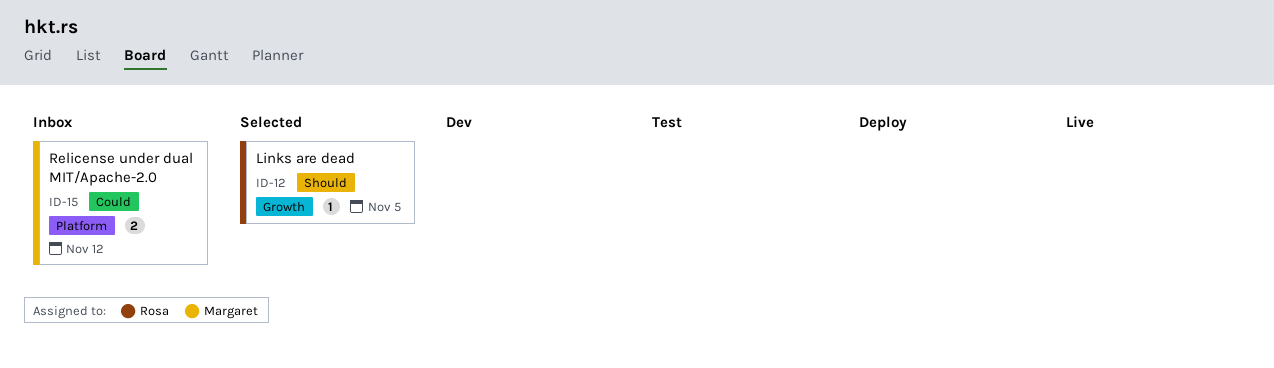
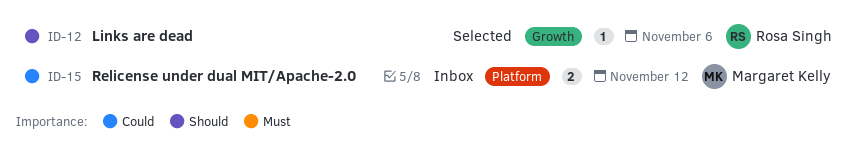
ID-12, due: Nov 5 -> Nov 6

